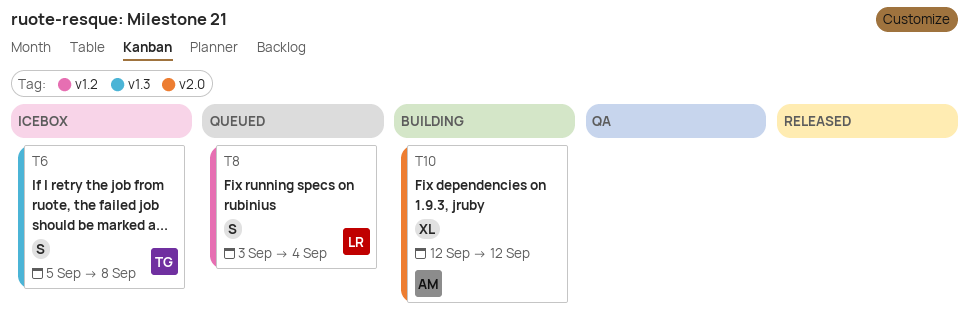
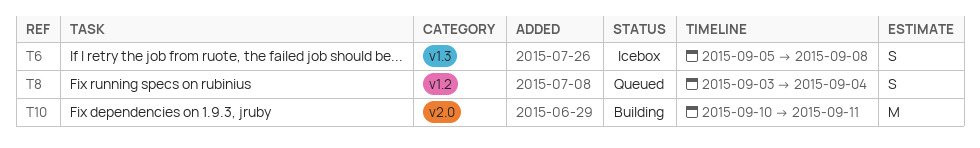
T10, estimate: XL -> M
T10, start: Sep 12 -> Sep 10
T10, due: Sep 12 -> Sep 11

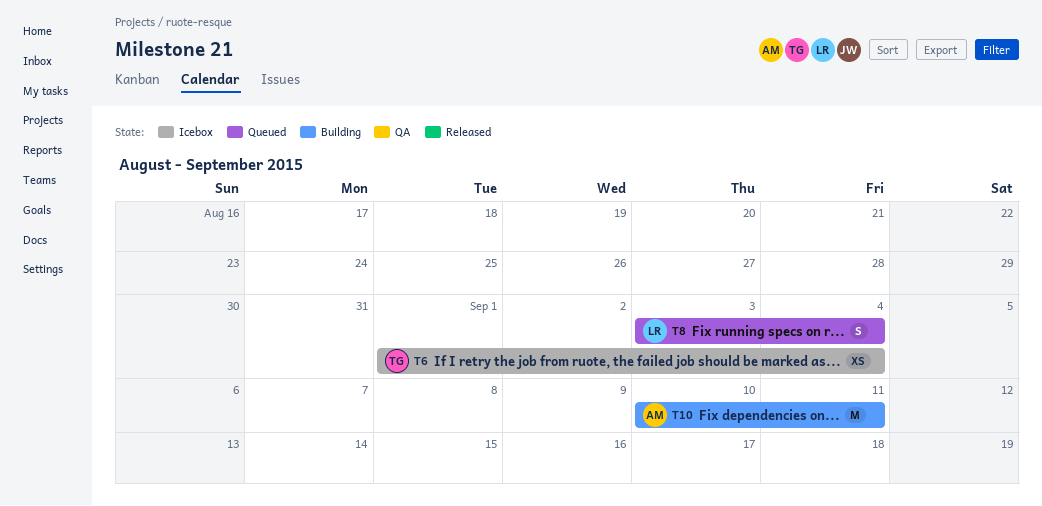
T6, estimate: S -> XS
T6, start: Sep 5 -> Sep 1
T6, due: Sep 8 -> Sep 4

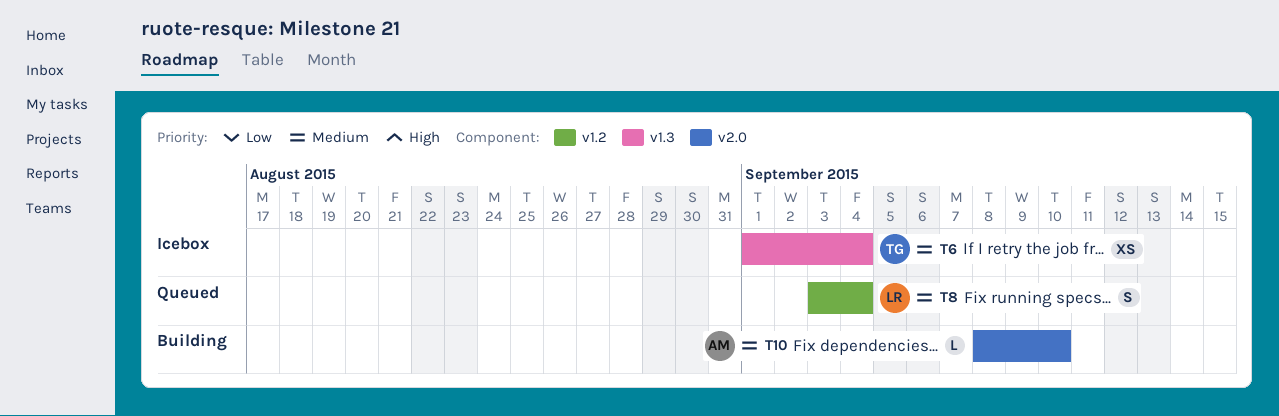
T10, estimate: M -> L
T10, start: Sep 10 -> Sep 8
T10, due: Sep 11 -> Sep 10

